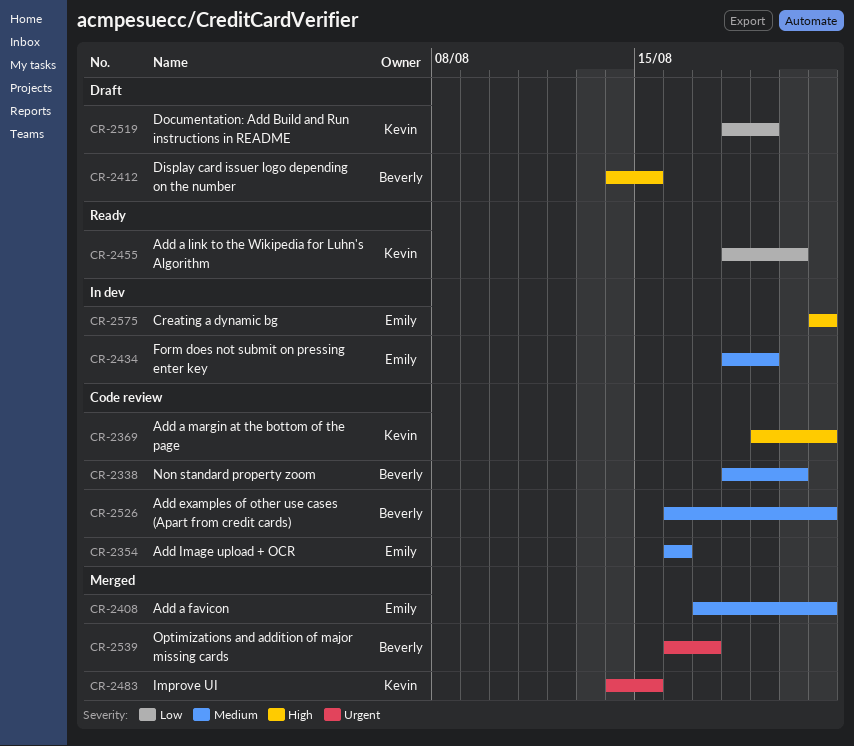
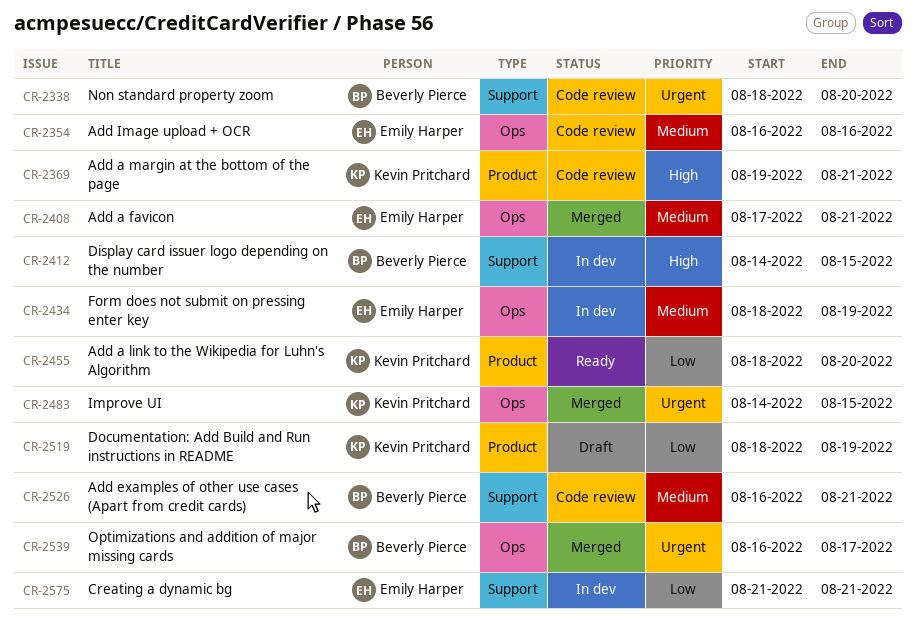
CR-2338, priority: Medium -> Urgent
CR-2412, status: Draft -> In dev
CR-2575, priority: High -> Low

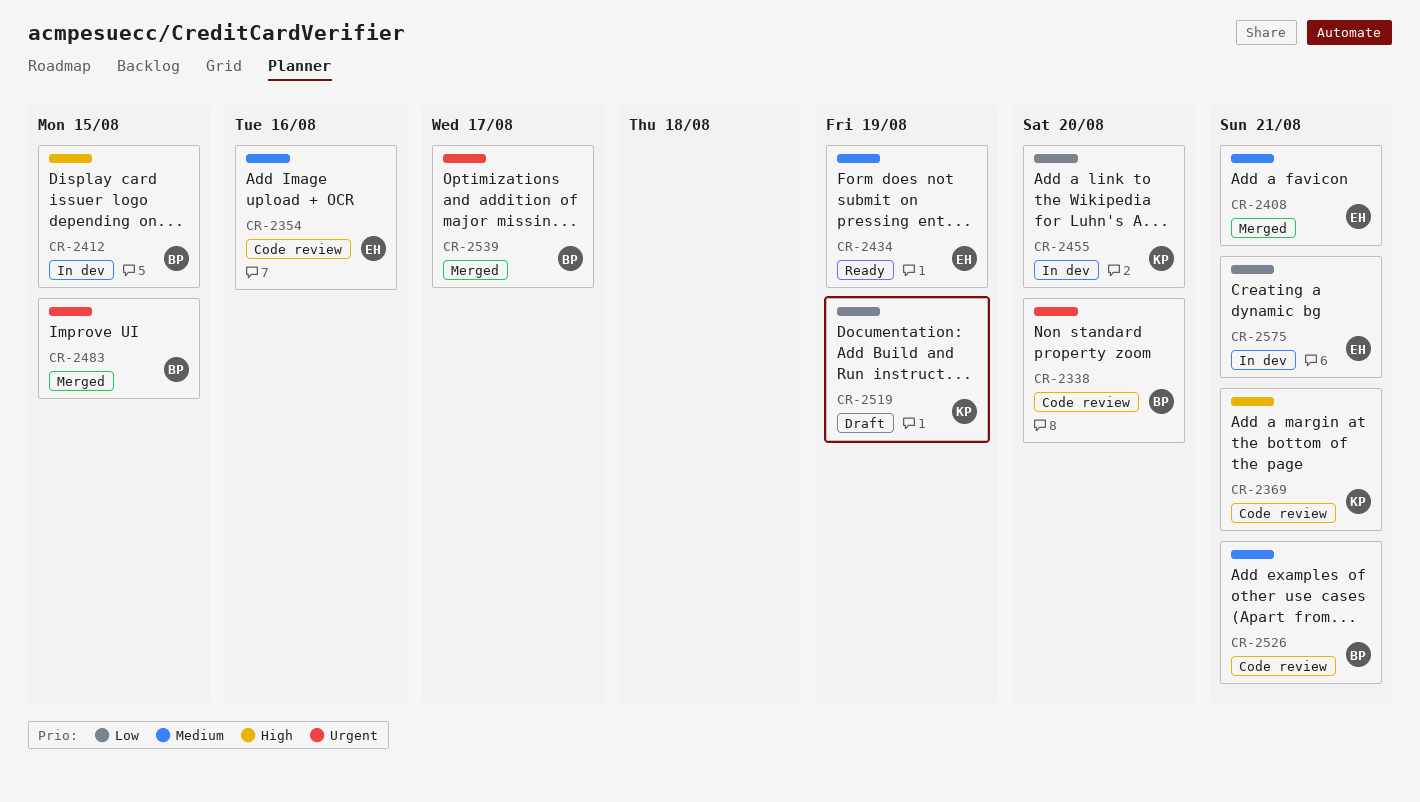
CR-2434, status: In dev -> Ready
CR-2455, status: Ready -> In dev
CR-2483, owner: Kevin Pritchard -> Beverly Pierce

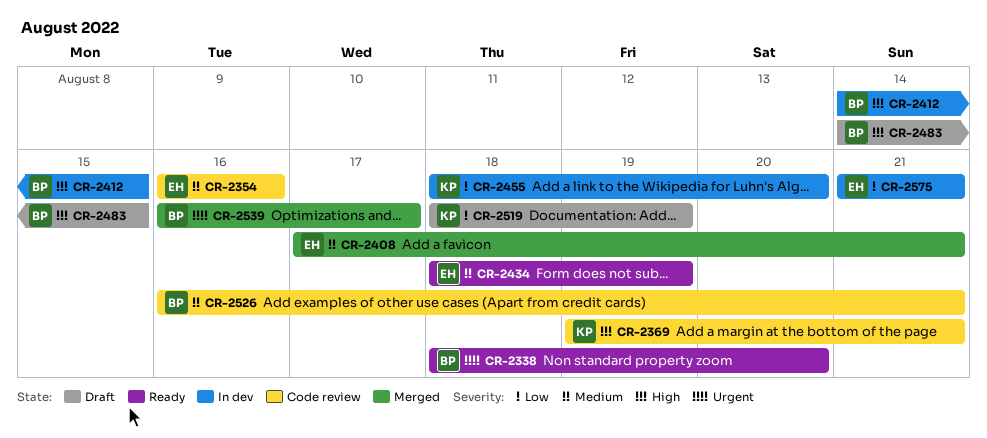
CR-2338, status: Code review -> Ready
CR-2483, status: Merged -> Draft
CR-2483, priority: Urgent -> High

